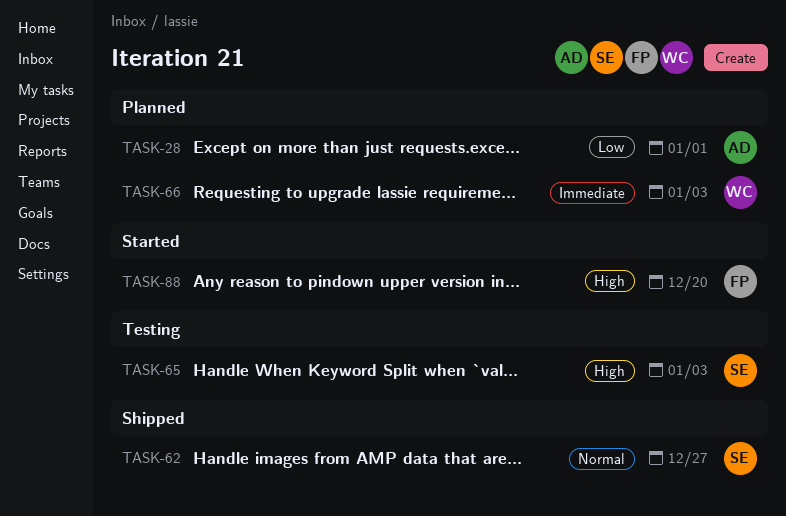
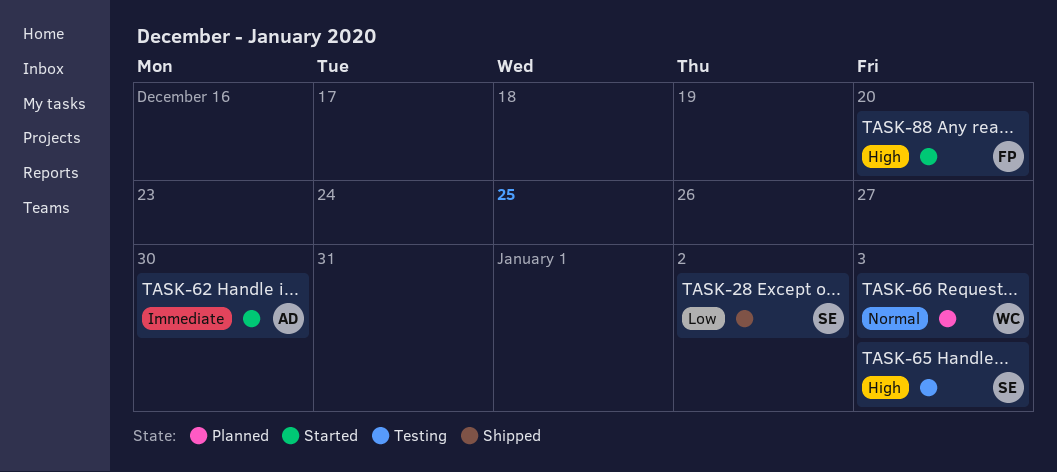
TASK-28, status: Planned -> Shipped
TASK-28, owner: AD -> SE
TASK-28, due: Jan 1 -> Jan 2
TASK-62, status: Shipped -> Started
TASK-62, owner: SE -> AD
TASK-62, priority: Normal -> Immediate
TASK-62, due: Dec 27 -> Dec 30
TASK-66, priority: Immediate -> Normal

